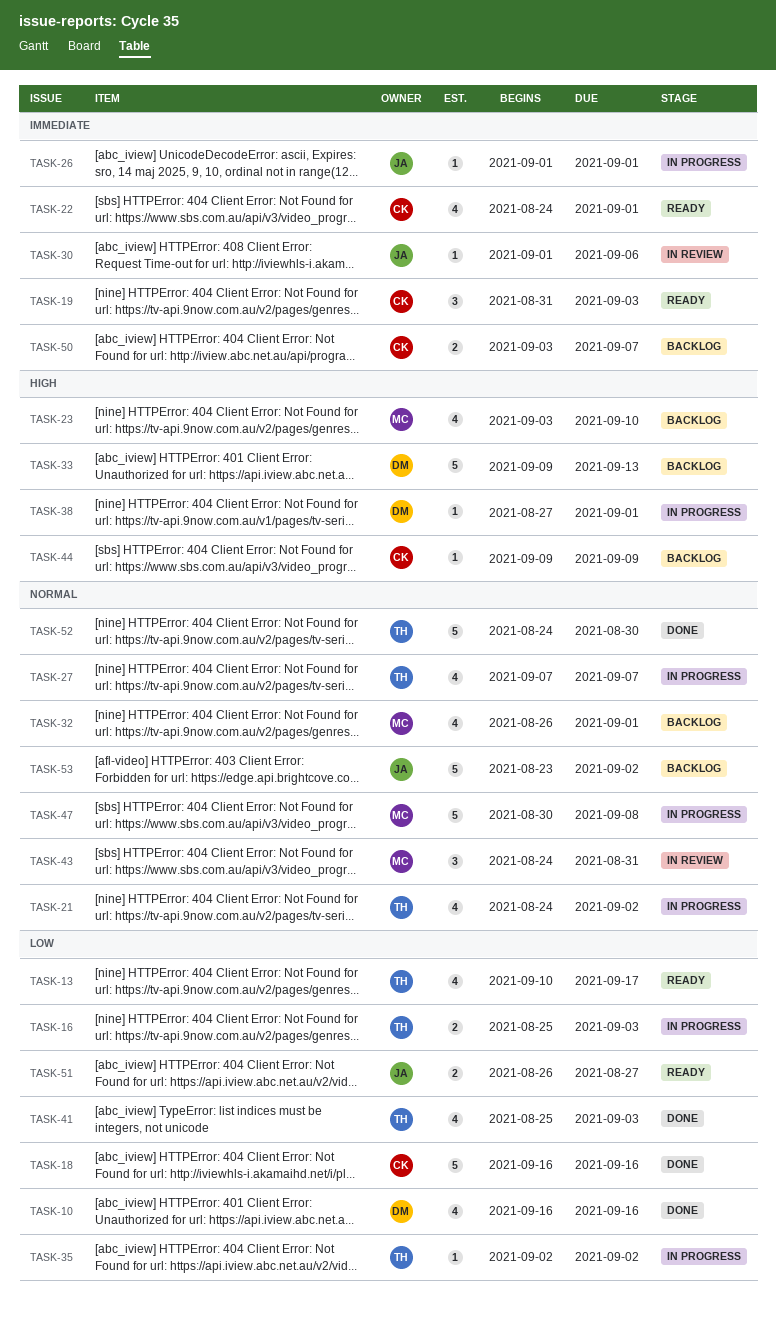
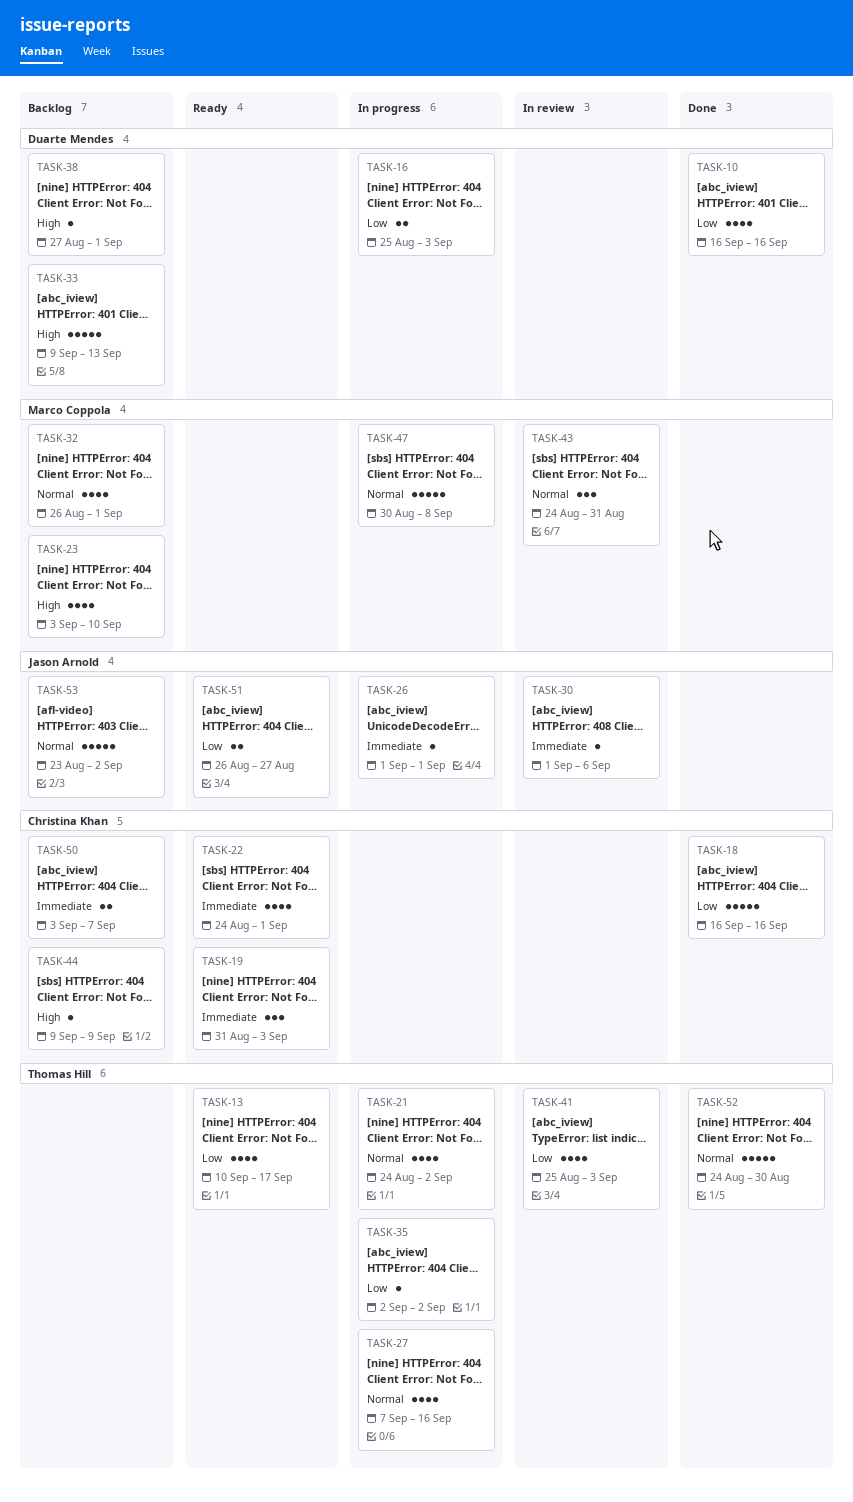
TASK-16, owner: Thomas Hill -> Duarte Mendes
TASK-27, due: Sep 7 -> Sep 16
TASK-38, status: In progress -> Backlog
TASK-41, status: Done -> In review

